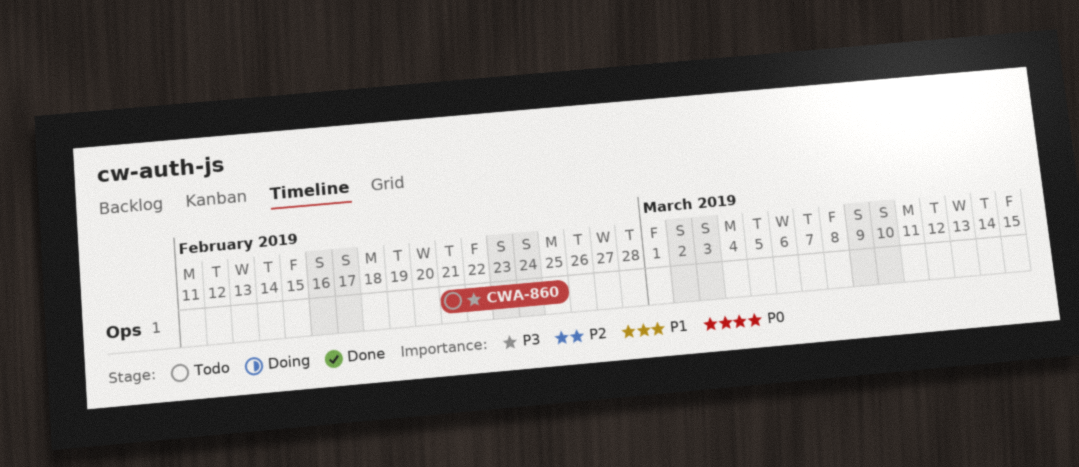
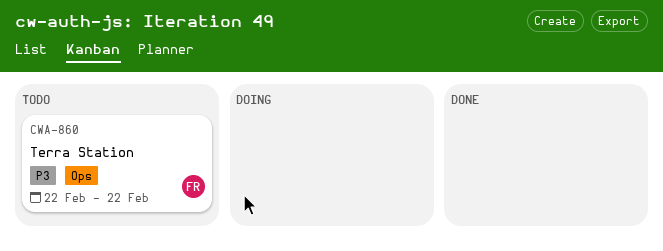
CWA-860, start: Feb 21 -> Feb 22
CWA-860, due: Feb 25 -> Feb 22

